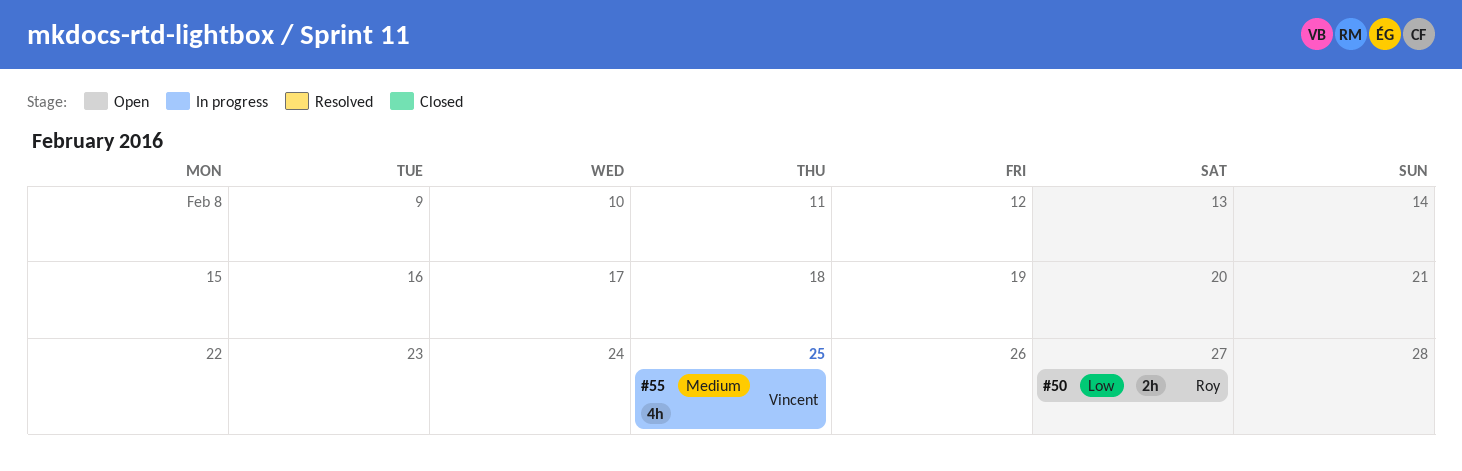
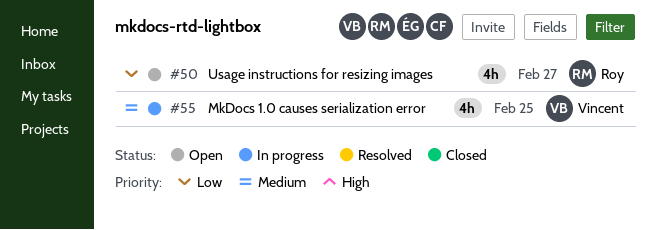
#50, estimate: 2h -> 4h

